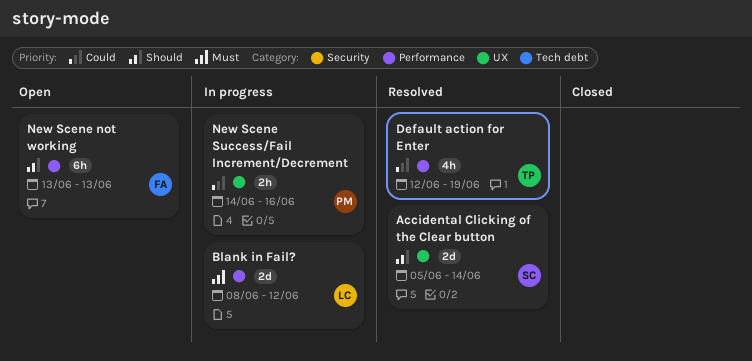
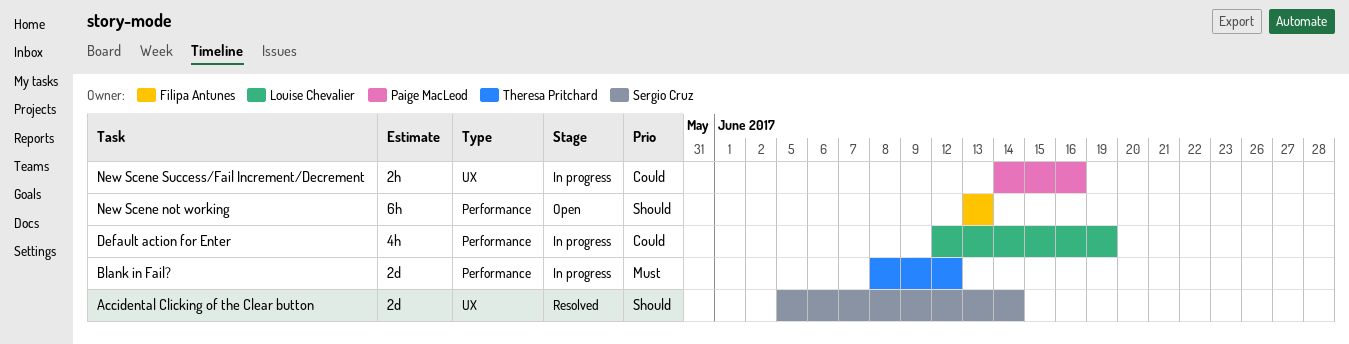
Blank in Fail?, owner: Louise Chevalier -> Theresa Pritchard
Default action for Enter, status: Resolved -> In progress
Default action for Enter, owner: Theresa Pritchard -> Louise Chevalier

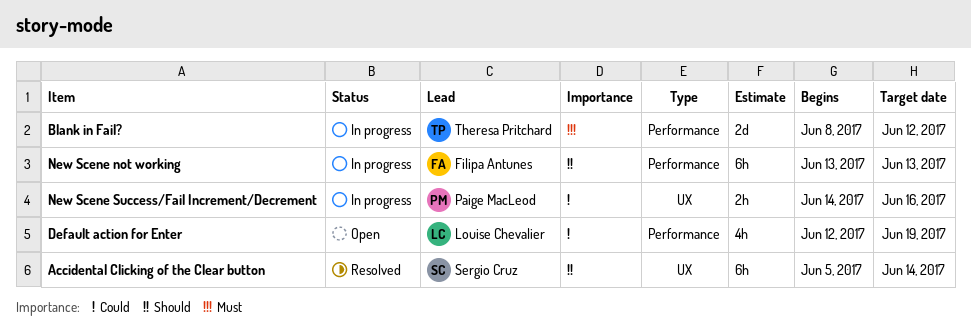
Accidental Clicking of the Clear button, estimate: 2d -> 6h
Default action for Enter, status: In progress -> Open
New Scene not working, status: Open -> In progress

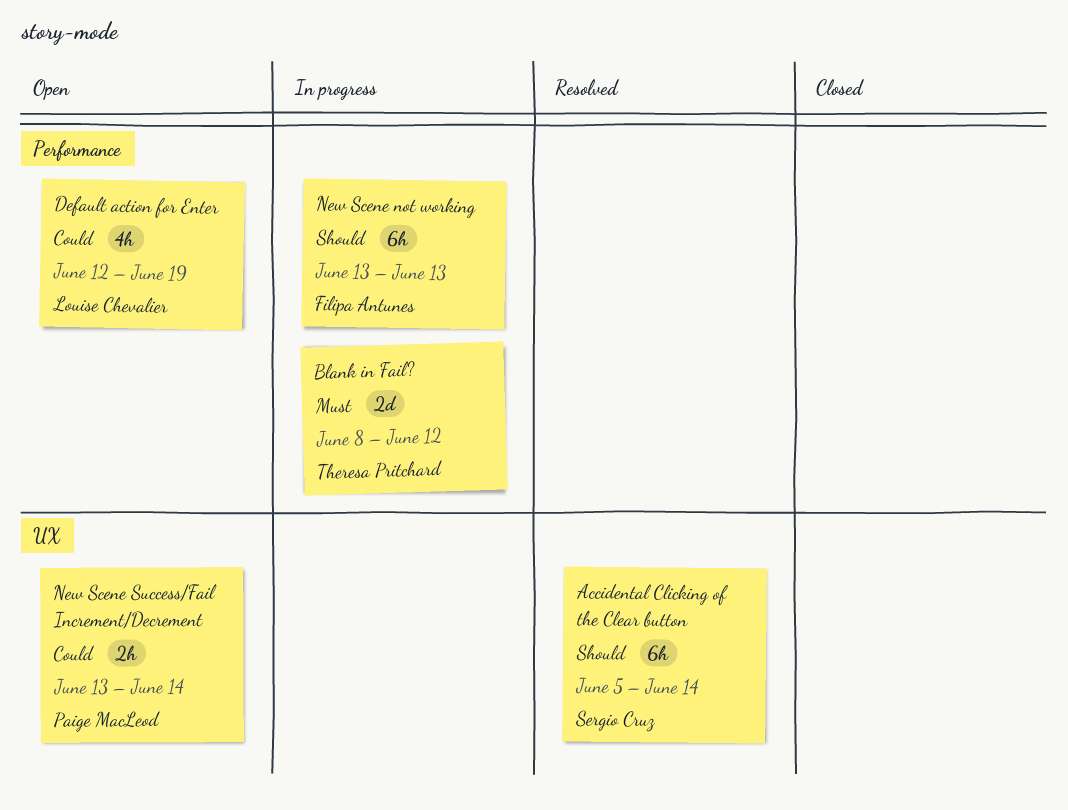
New Scene Success/Fail Increment/Decrement, status: In progress -> Open
New Scene Success/Fail Increment/Decrement, start: Jun 14 -> Jun 13
New Scene Success/Fail Increment/Decrement, due: Jun 16 -> Jun 14

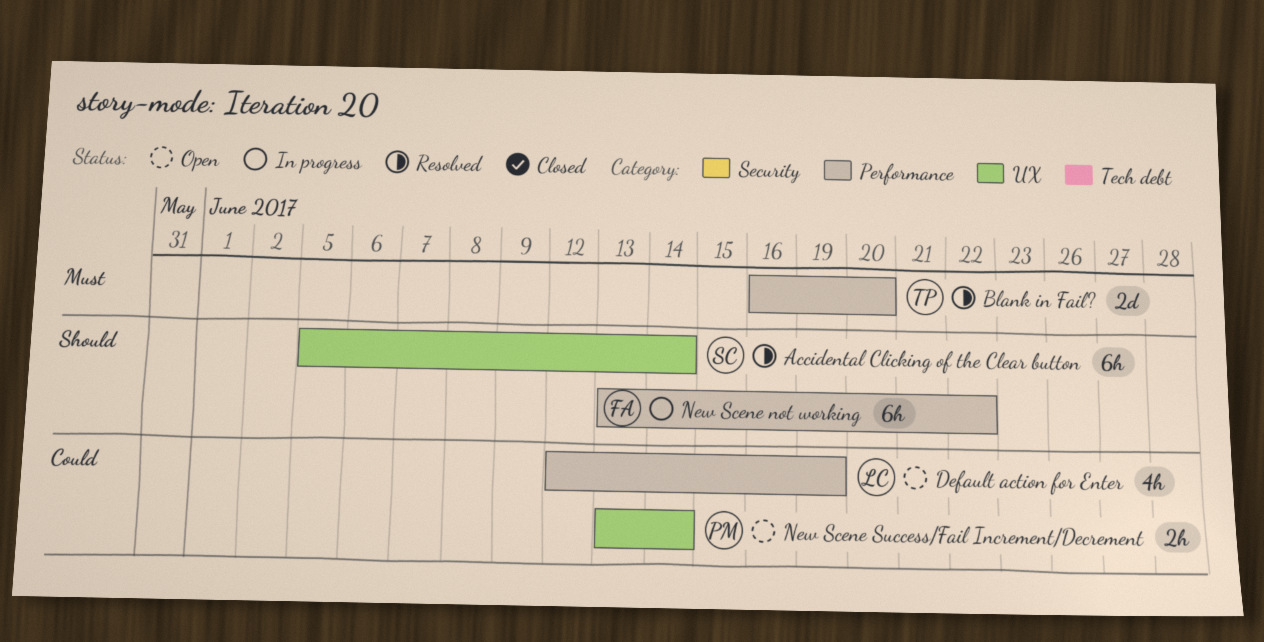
Blank in Fail?, status: In progress -> Resolved
Blank in Fail?, start: Jun 8 -> Jun 16
Blank in Fail?, due: Jun 12 -> Jun 20
New Scene not working, due: Jun 13 -> Jun 22

